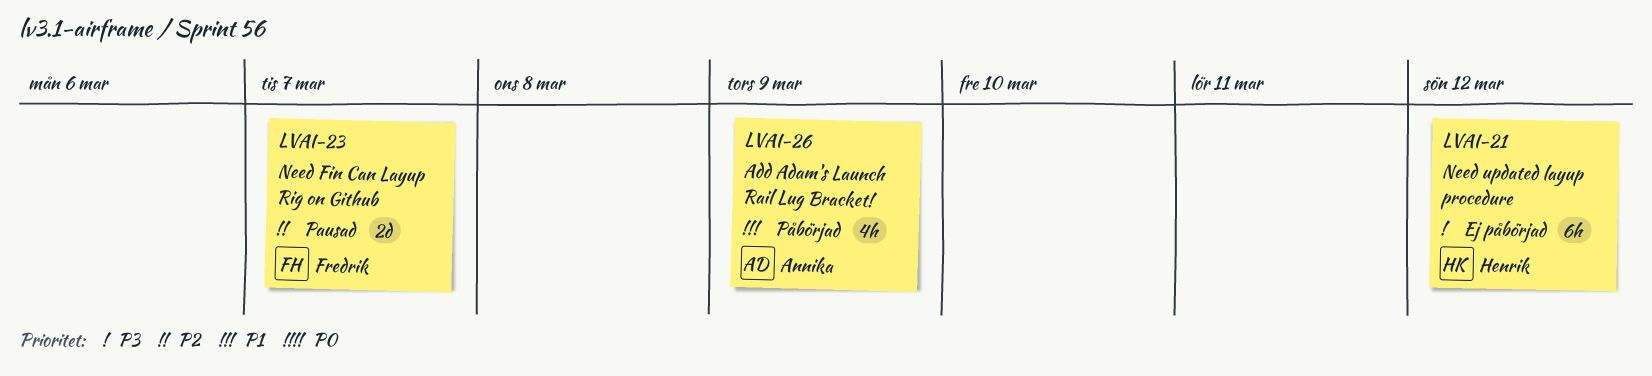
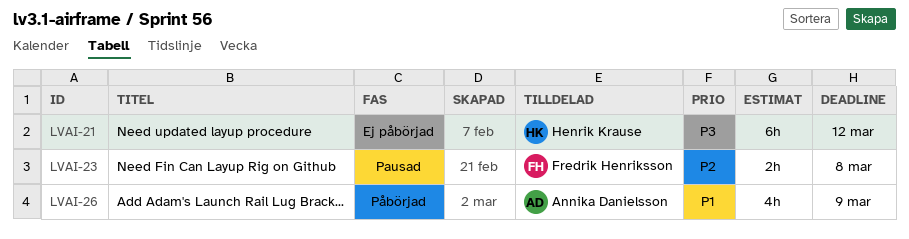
LVAI-23, estimate: 2d -> 2h
LVAI-23, due: Mar 7 -> Mar 8

